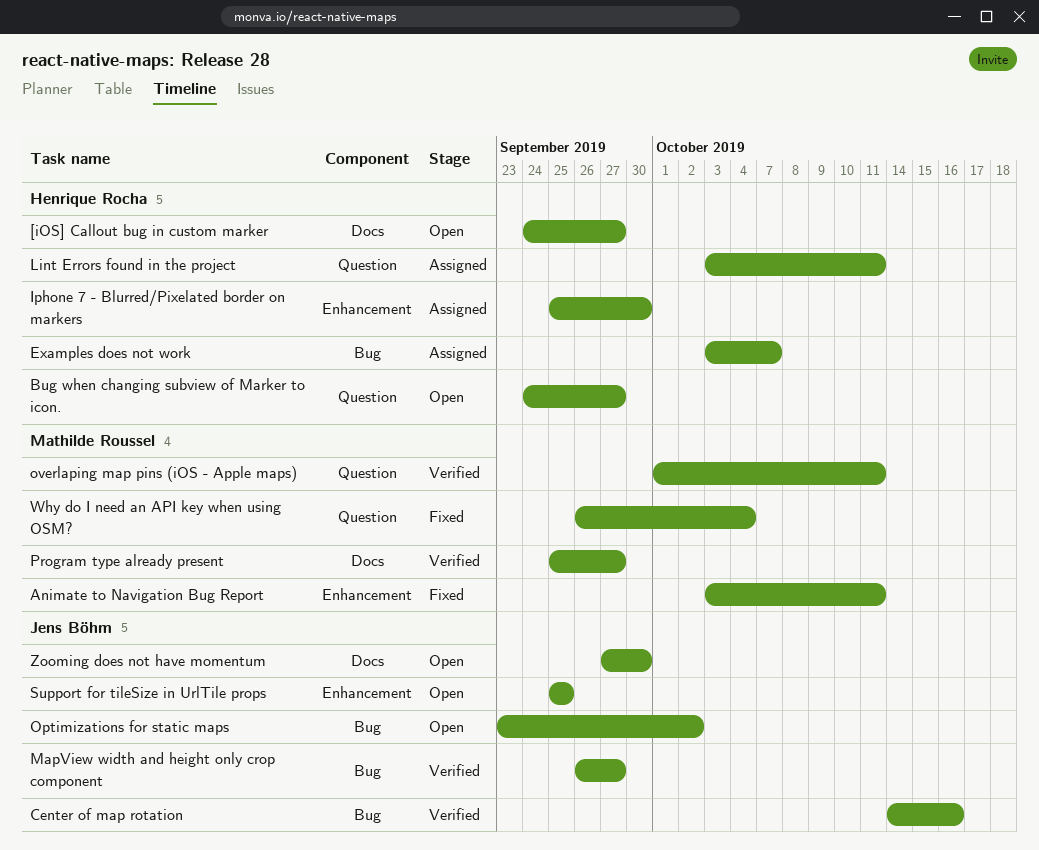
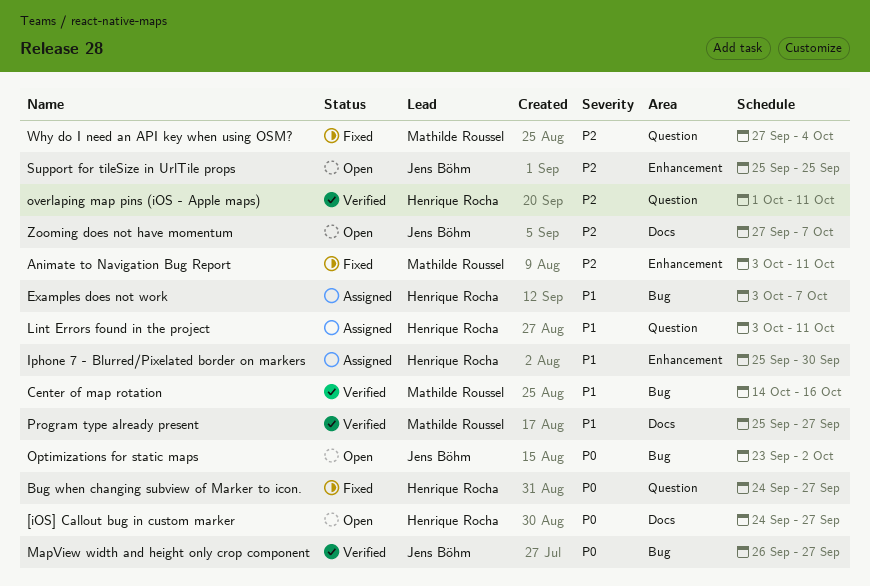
Bug when changing subview of Marker to icon., status: Open -> Fixed
Center of map rotation, owner: Jens Böhm -> Mathilde Roussel
overlaping map pins (iOS - Apple maps), owner: Mathilde Roussel -> Henrique Rocha
Why do I need an API key when using OSM?, start: Sep 26 -> Sep 27
Zooming does not have momentum, due: Sep 30 -> Oct 7

